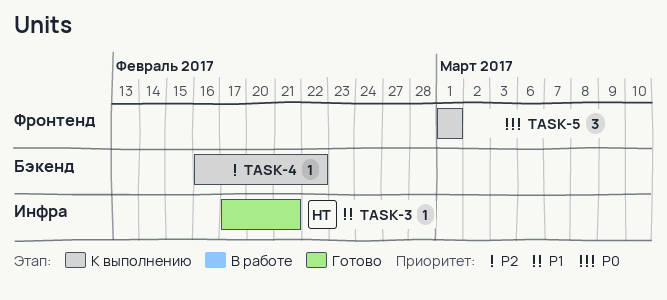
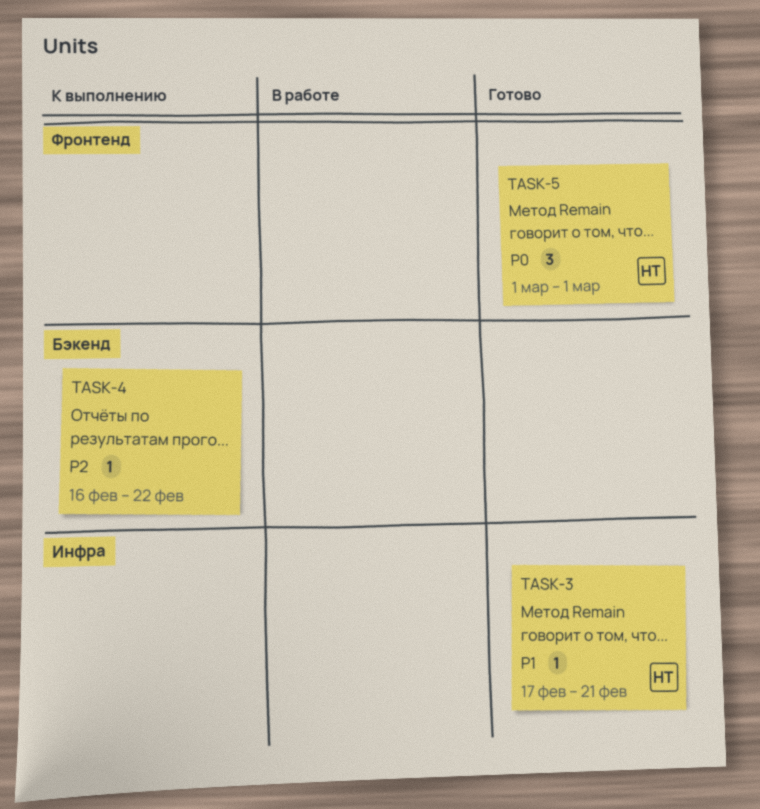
TASK-5, status: К выполнению -> Готово
TASK-5, owner: none -> НТ

